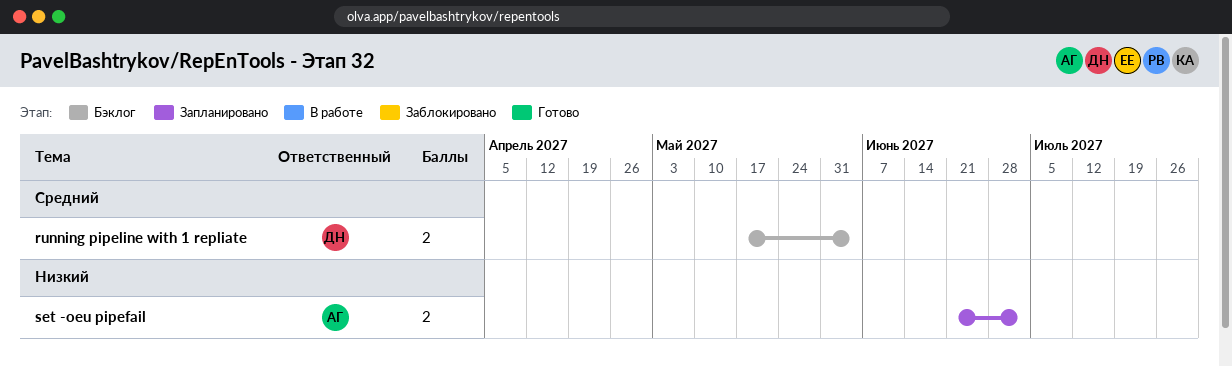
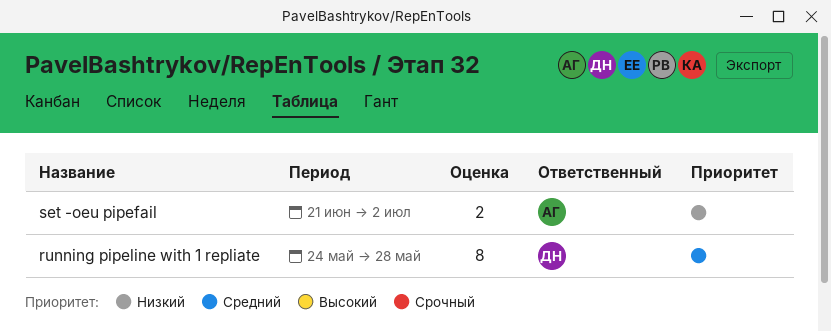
running pipeline with 1 repliate, estimate: 2 -> 8
running pipeline with 1 repliate, start: May 17 -> May 24
running pipeline with 1 repliate, due: Jun 4 -> May 28

